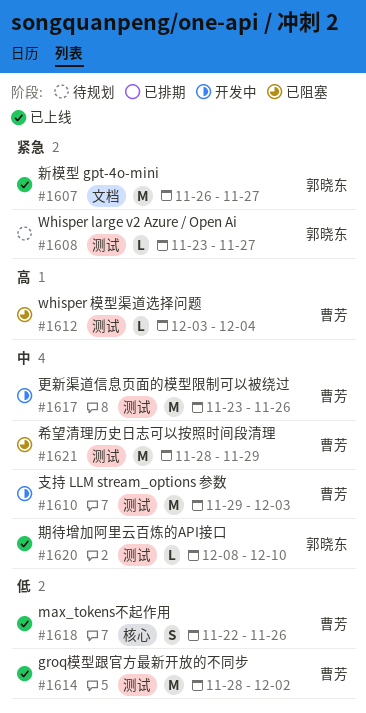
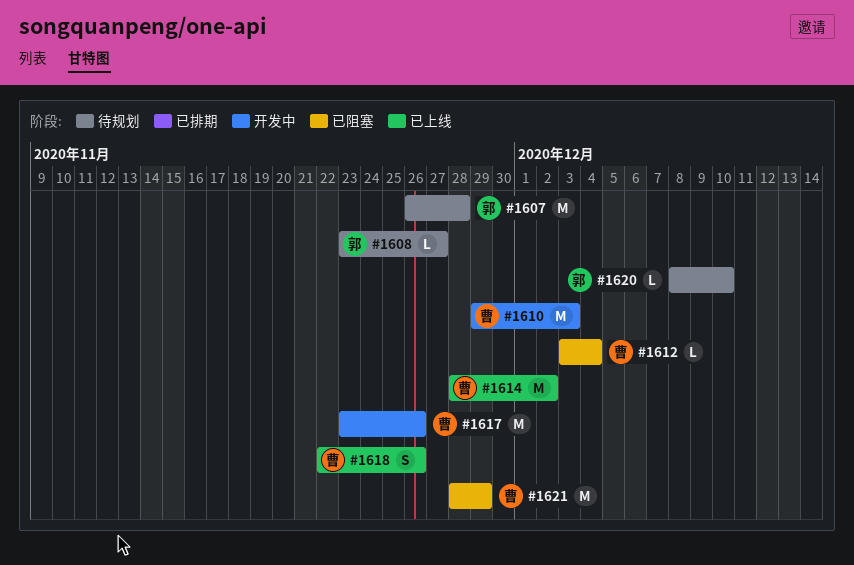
#1607, status: 已上线 -> 待规划
#1607, due: Nov 27 -> Nov 28
#1620, status: 已上线 -> 待规划

